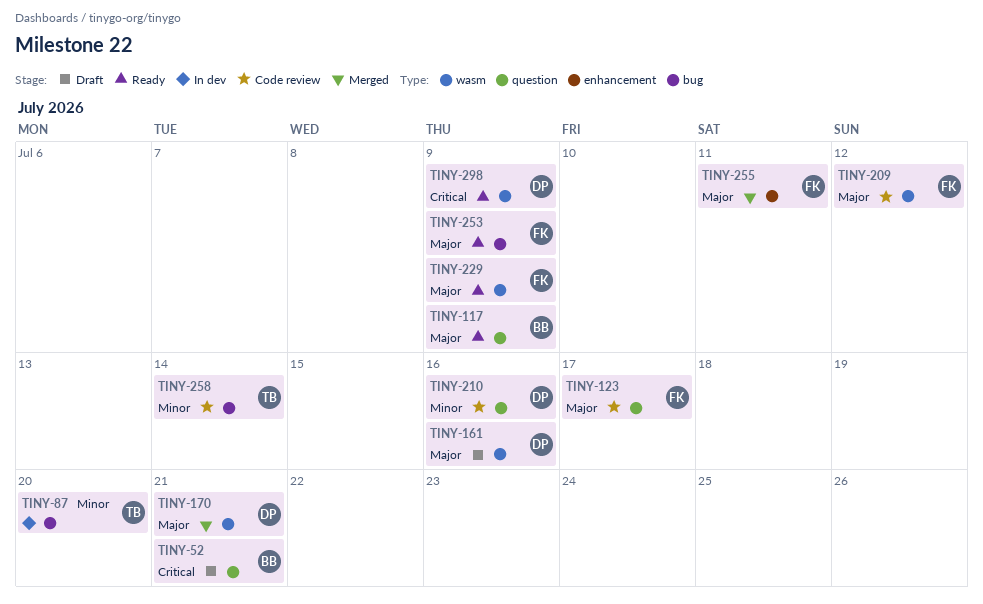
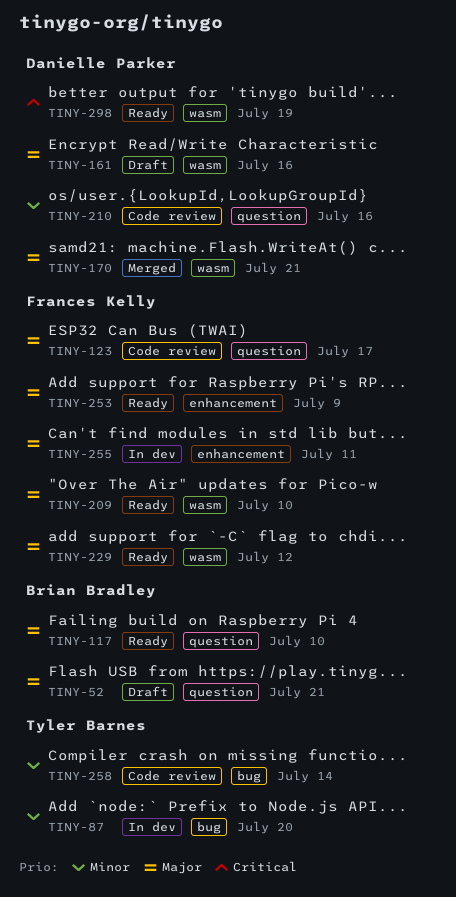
TINY-52, priority: Critical -> Major
TINY-117, due: Jul 9 -> Jul 10
TINY-209, status: Code review -> Ready
TINY-209, due: Jul 12 -> Jul 10
TINY-229, due: Jul 9 -> Jul 12
TINY-253, label: bug -> enhancement
TINY-255, status: Merged -> In dev
TINY-298, due: Jul 9 -> Jul 19

